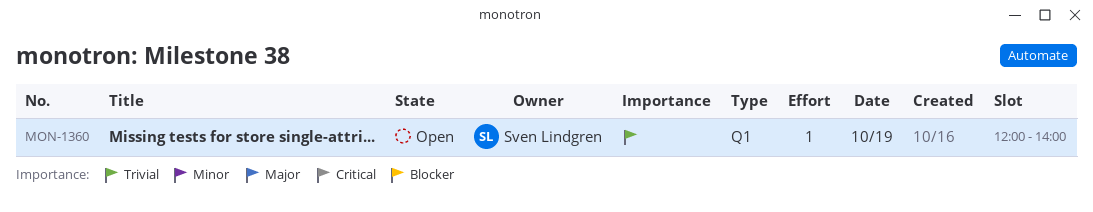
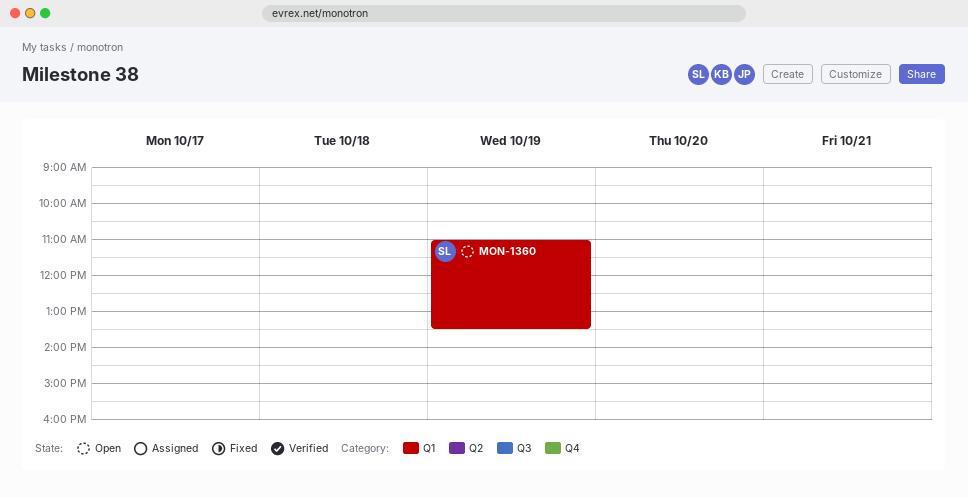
MON-1360, begins: 12:00 -> 11:00
MON-1360, ends: 14:00 -> 13:30

